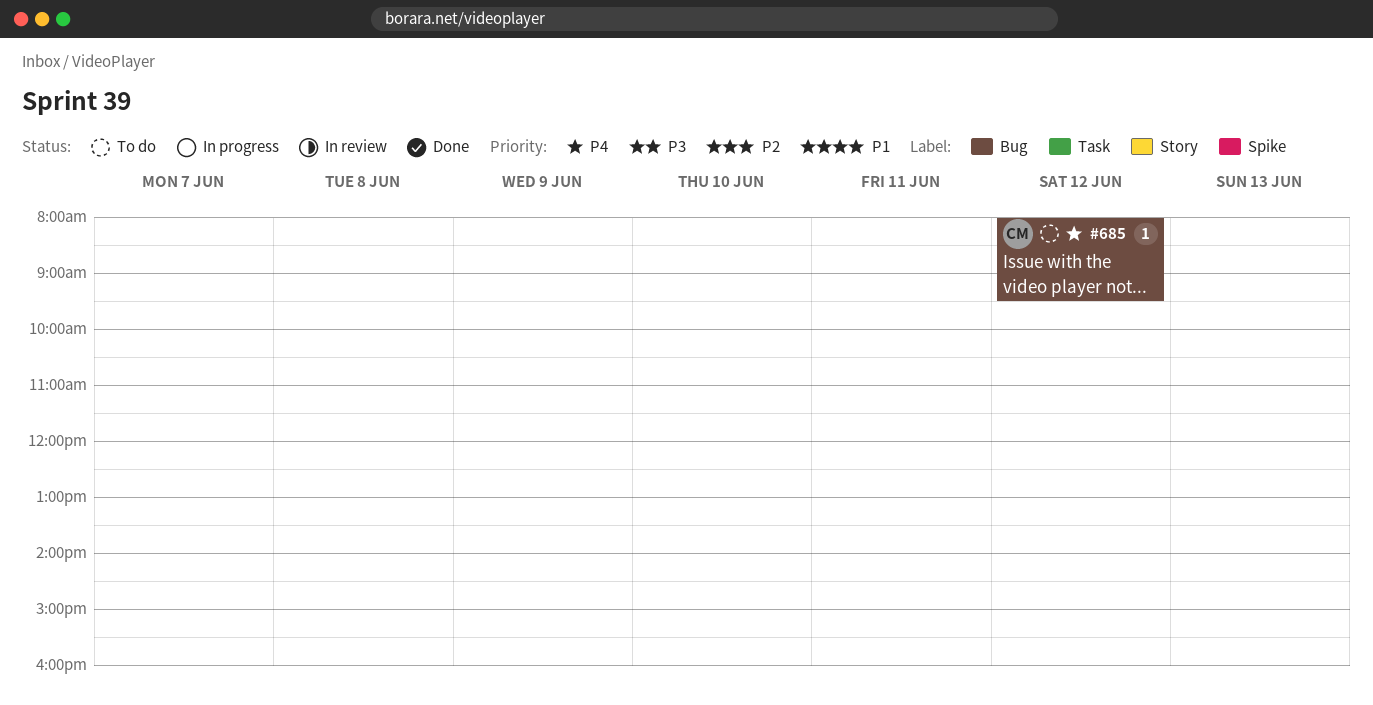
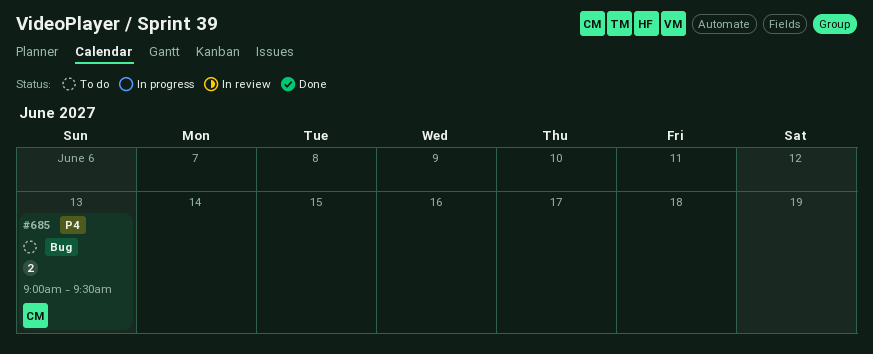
#685, estimate: 1 -> 2
#685, day: Jun 12 -> Jun 13
#685, begins: 08:00 -> 09:00

